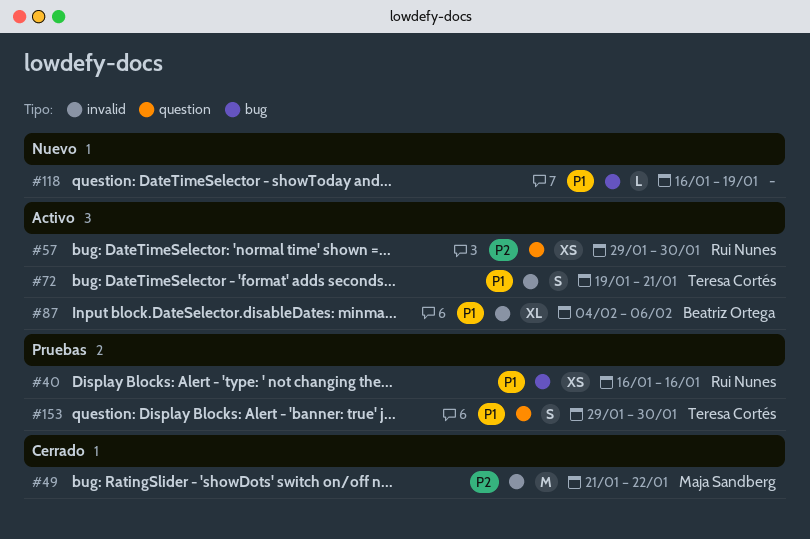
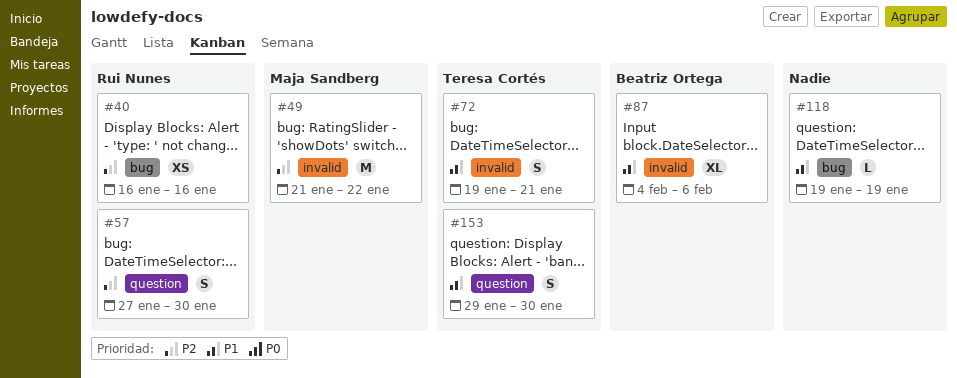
#40, priority: P1 -> P2
#57, estimate: XS -> S
#57, start: Jan 29 -> Jan 27
#118, start: Jan 16 -> Jan 19

